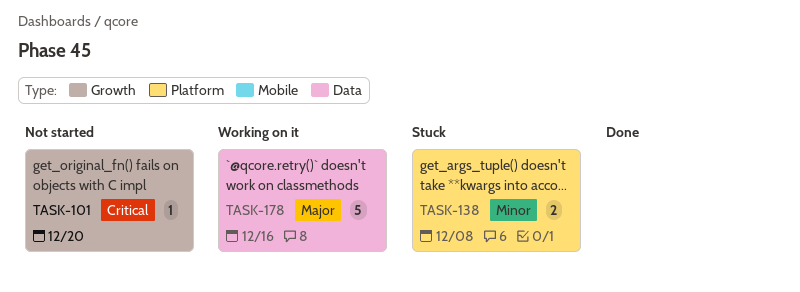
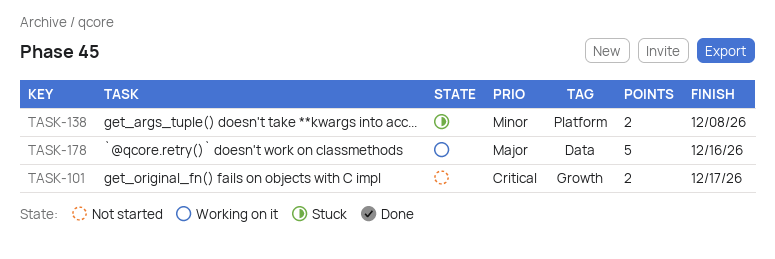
TASK-101, estimate: 1 -> 2
TASK-101, due: Dec 20 -> Dec 17

